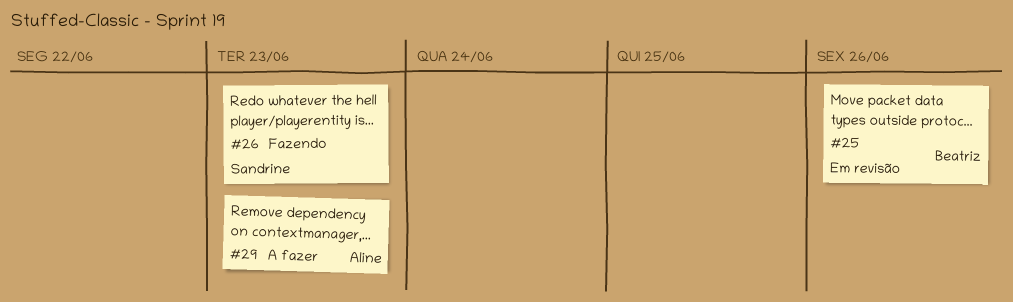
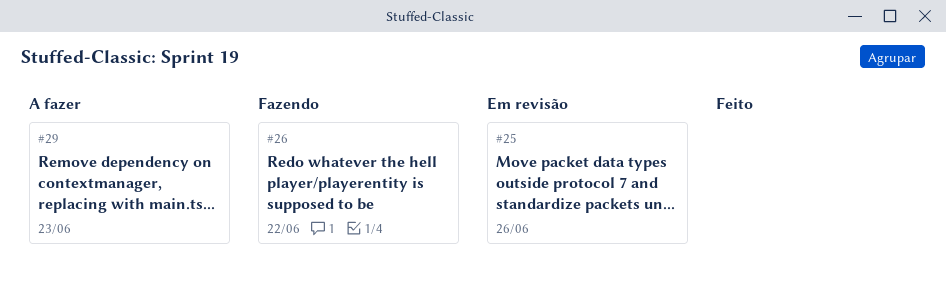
#26, due: Jun 23 -> Jun 22

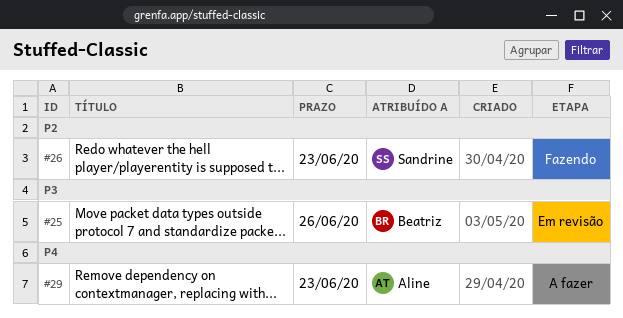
#26, due: Jun 22 -> Jun 23

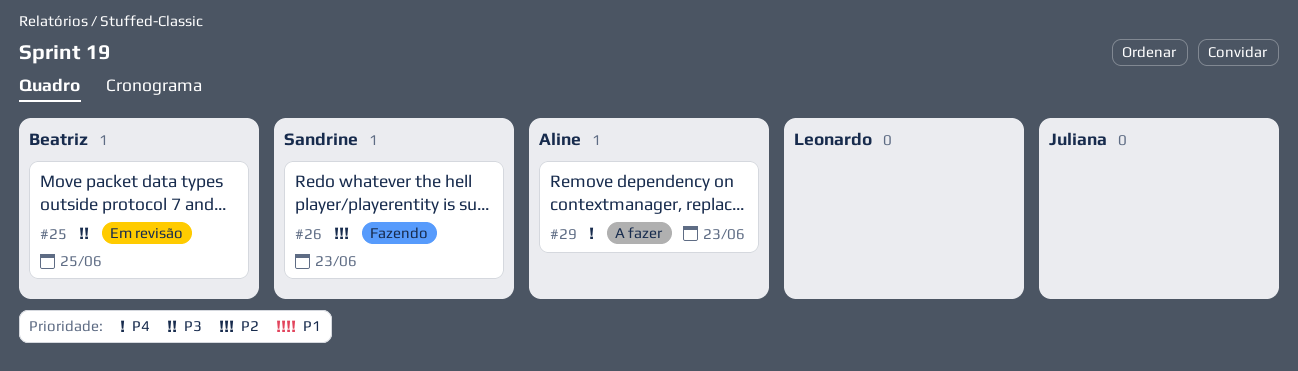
#25, due: Jun 26 -> Jun 25

